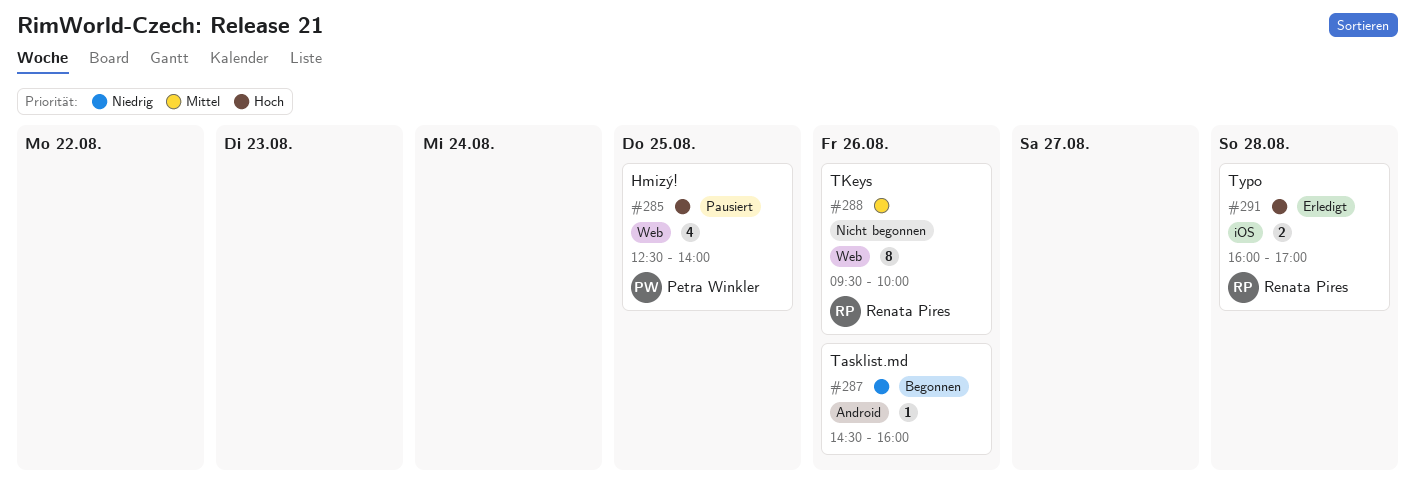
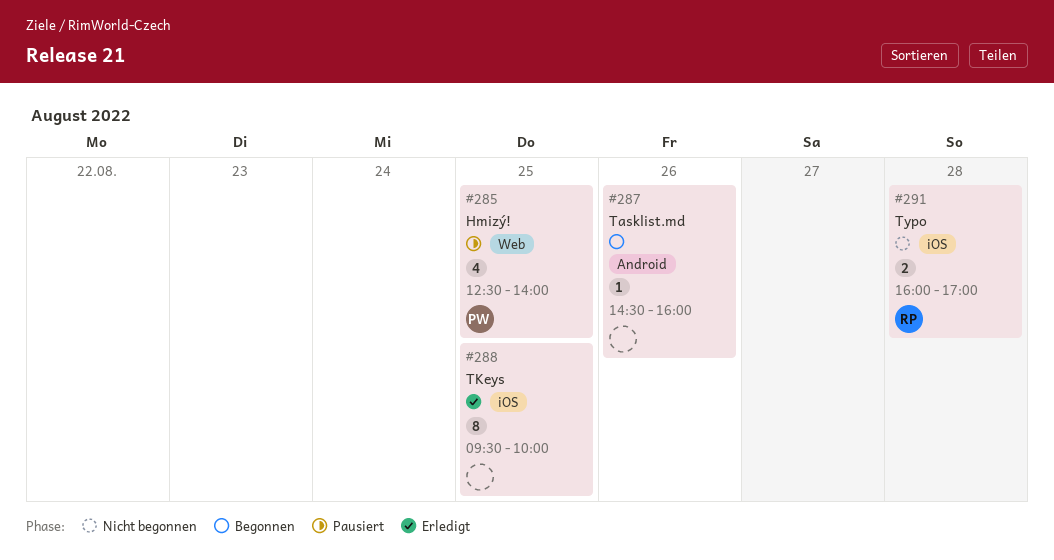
#288, status: Nicht begonnen -> Erledigt
#288, owner: Renata Pires -> none
#288, label: Web -> iOS
#288, day: Aug 26 -> Aug 25
#291, status: Erledigt -> Nicht begonnen

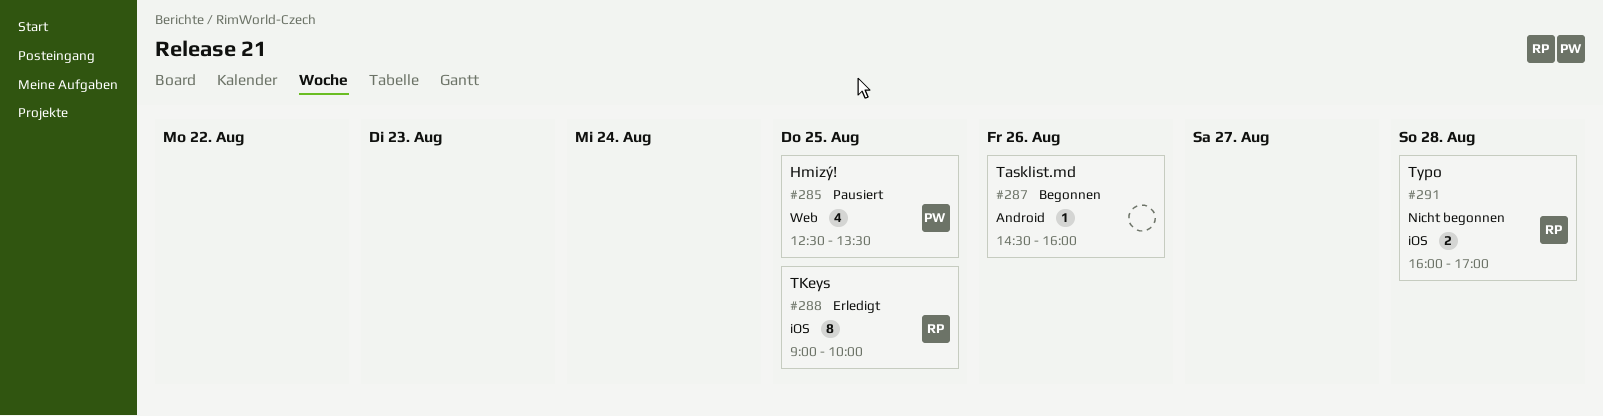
#285, ends: 14:00 -> 13:30
#288, owner: none -> RP
#288, begins: 09:30 -> 09:00

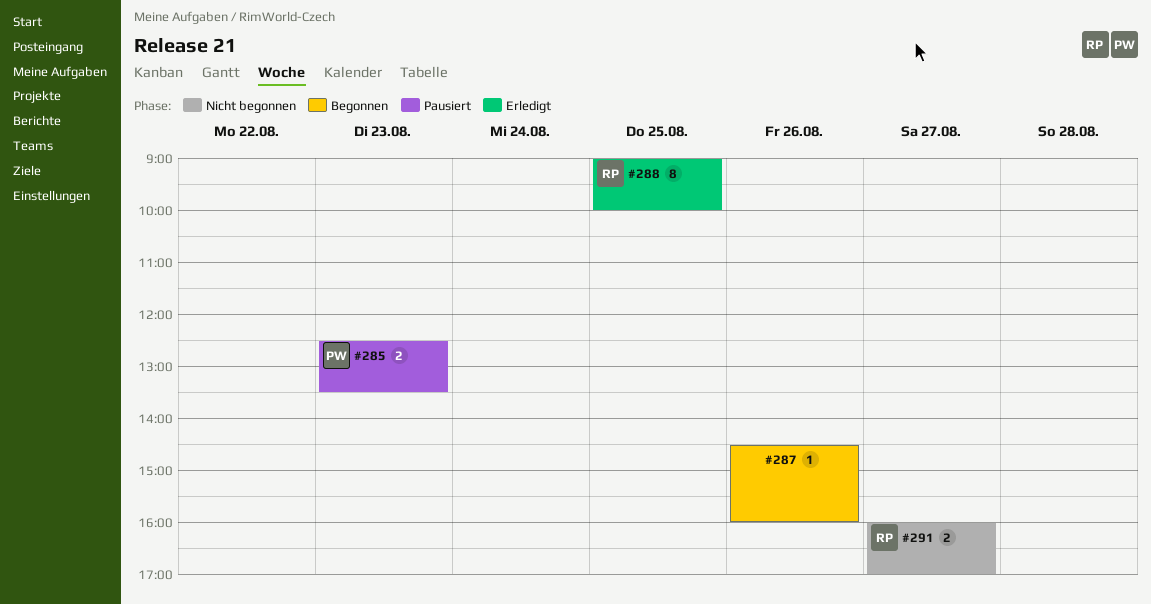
#285, estimate: 4 -> 2
#285, day: Aug 25 -> Aug 23
#291, day: Aug 28 -> Aug 27

